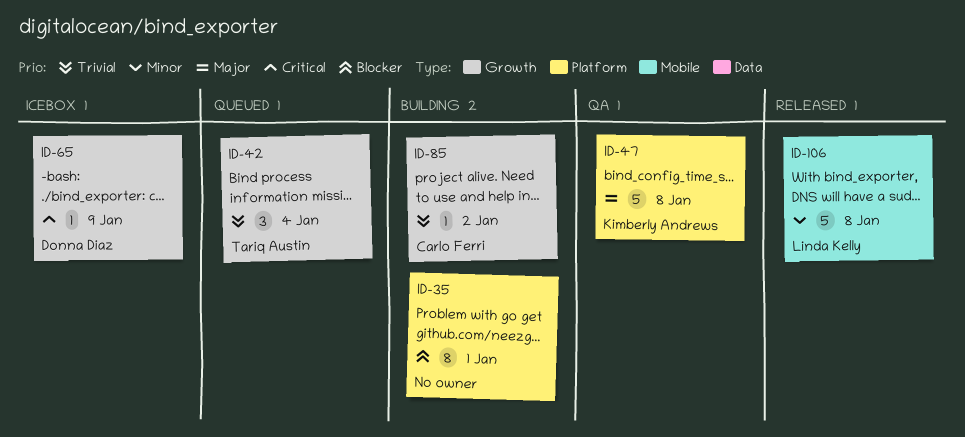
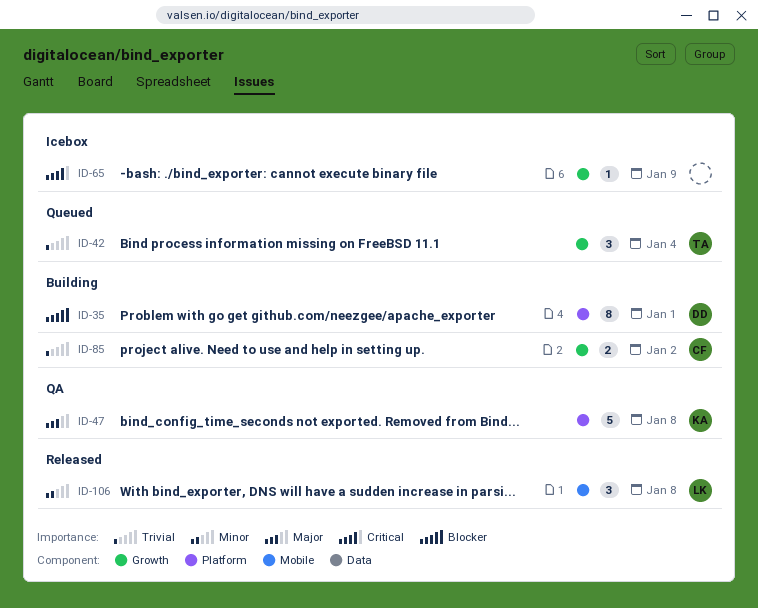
ID-35, owner: none -> Donna Diaz
ID-65, owner: Donna Diaz -> none
ID-85, estimate: 1 -> 2
ID-106, estimate: 5 -> 3

